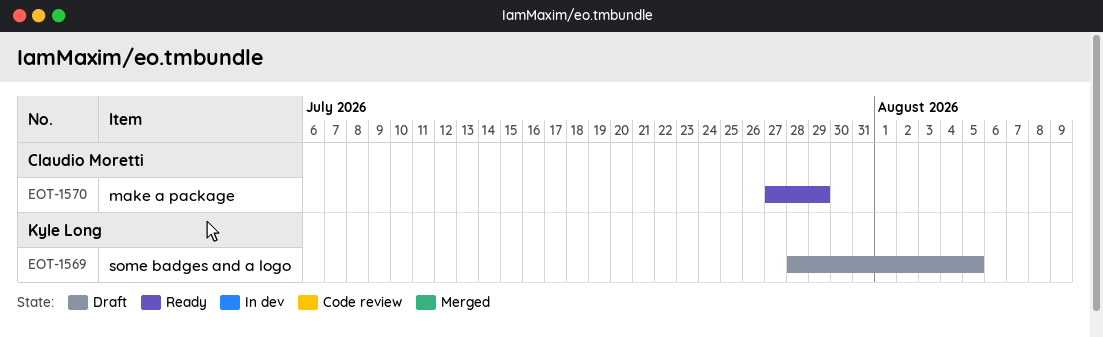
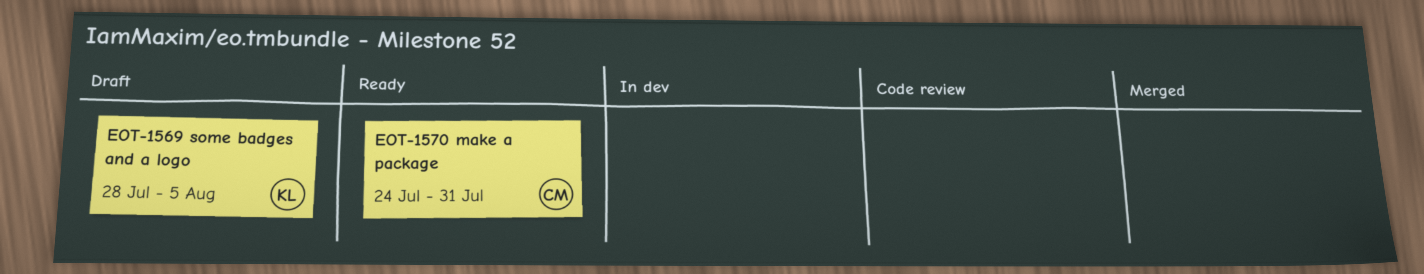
EOT-1570, start: Jul 27 -> Jul 24
EOT-1570, due: Jul 29 -> Jul 31

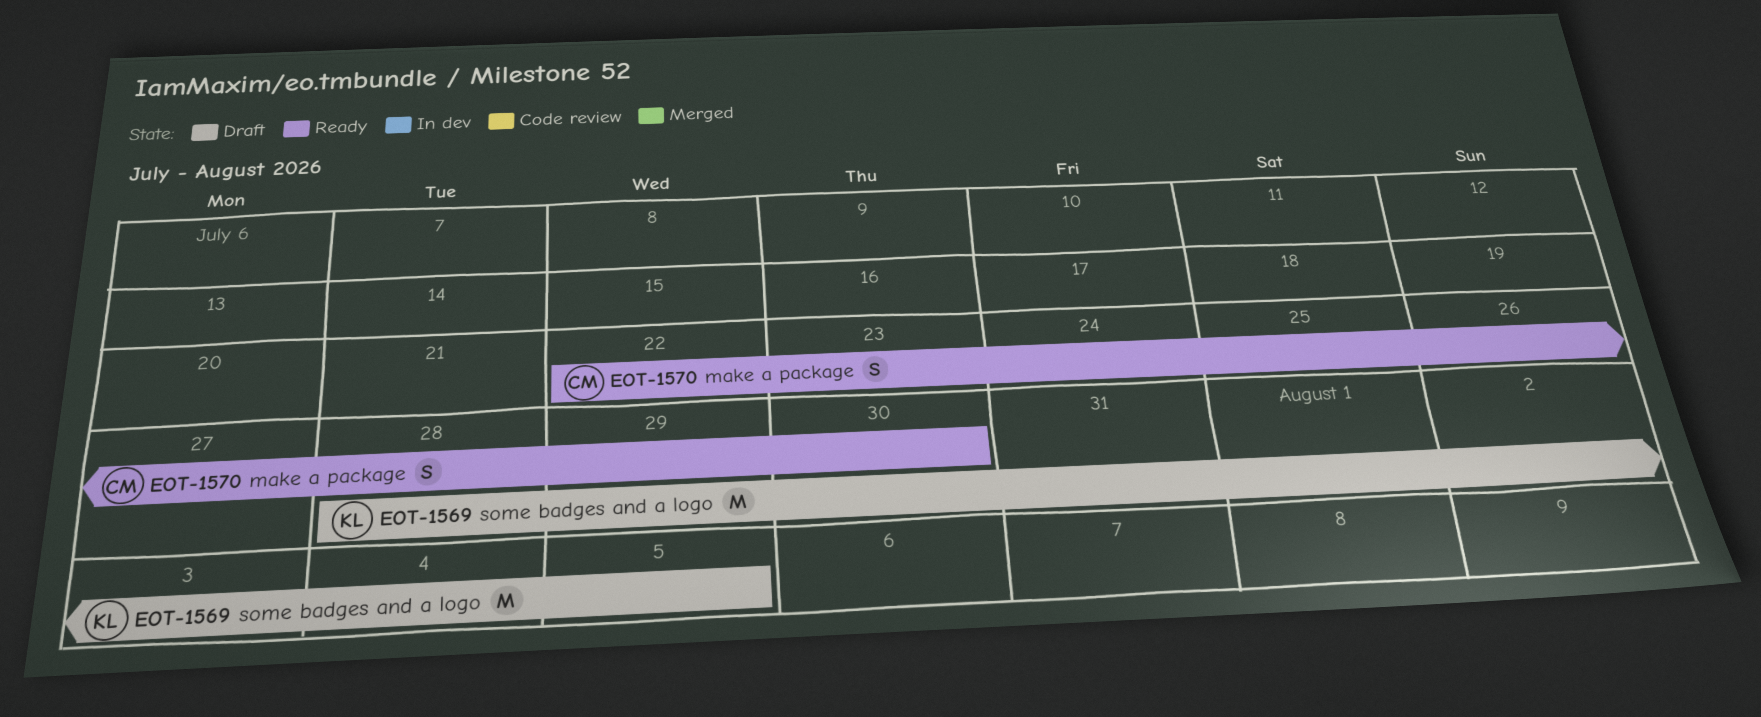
EOT-1570, start: Jul 24 -> Jul 22
EOT-1570, due: Jul 31 -> Jul 30

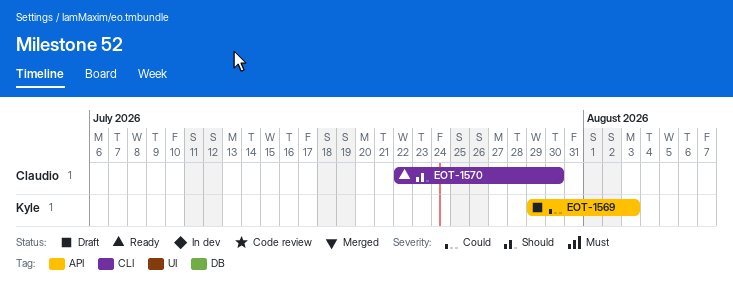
EOT-1569, start: Jul 28 -> Jul 29
EOT-1569, due: Aug 5 -> Aug 3

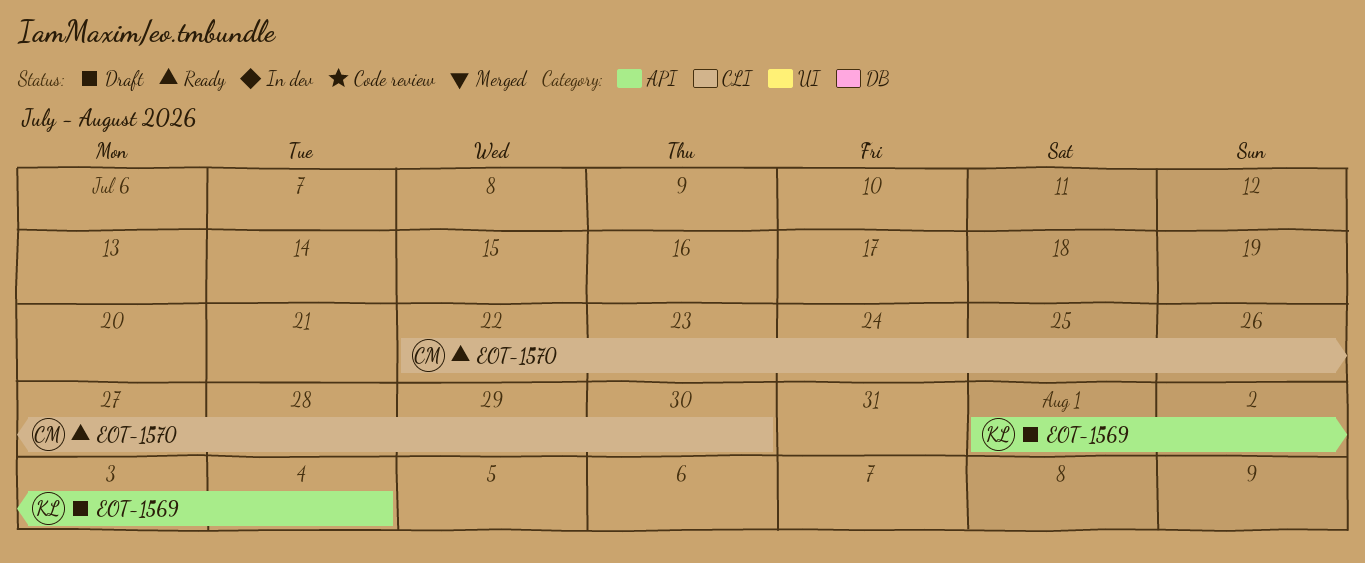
EOT-1569, start: Jul 29 -> Aug 1
EOT-1569, due: Aug 3 -> Aug 4

